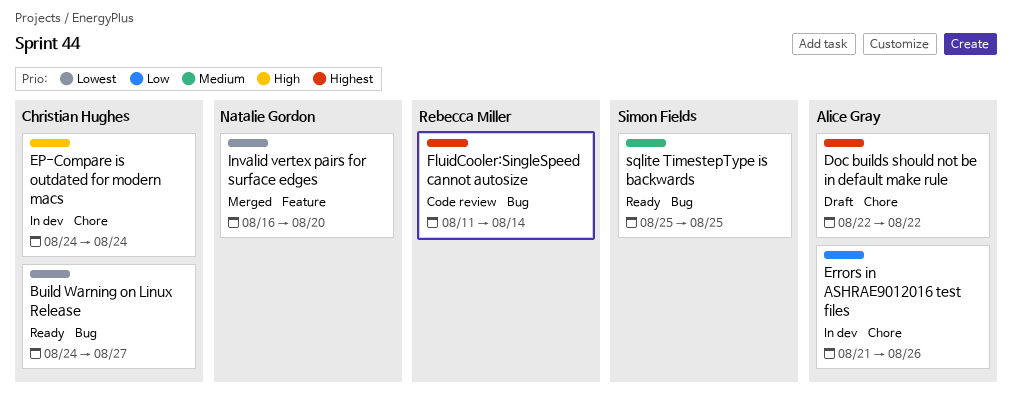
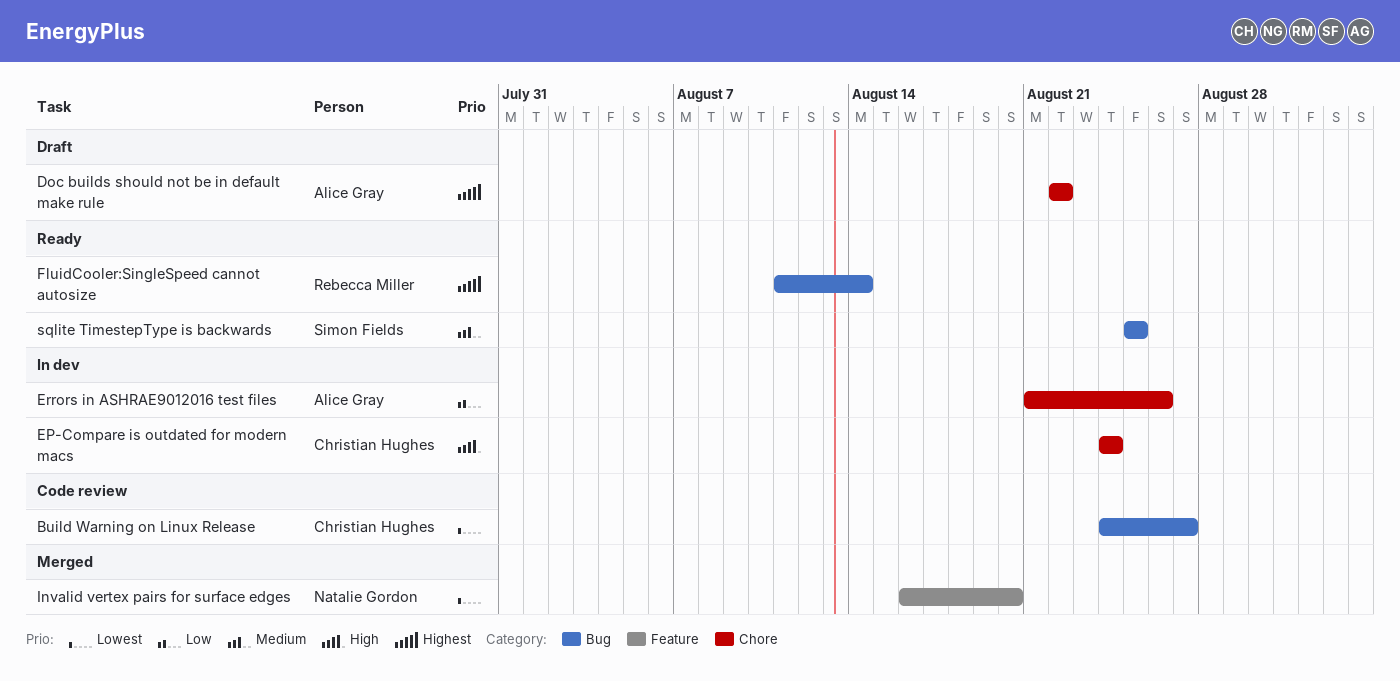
Build Warning on Linux Release, status: Ready -> Code review
FluidCooler:SingleSpeed cannot autosize, status: Code review -> Ready

